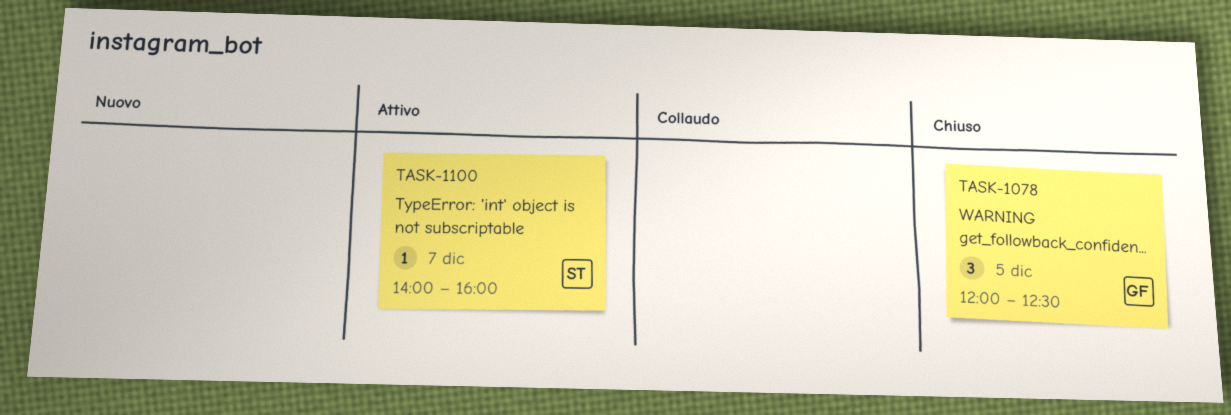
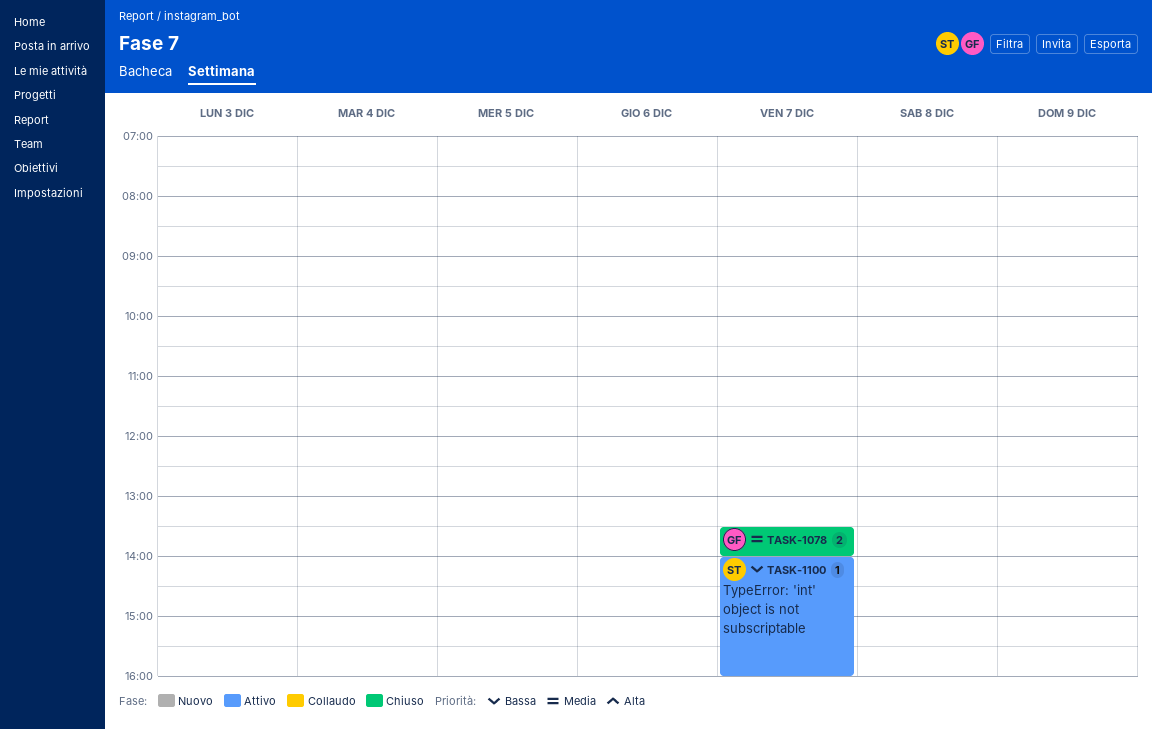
TASK-1078, estimate: 3 -> 2
TASK-1078, day: Dec 5 -> Dec 7
TASK-1078, begins: 12:00 -> 13:30
TASK-1078, ends: 12:30 -> 14:00

